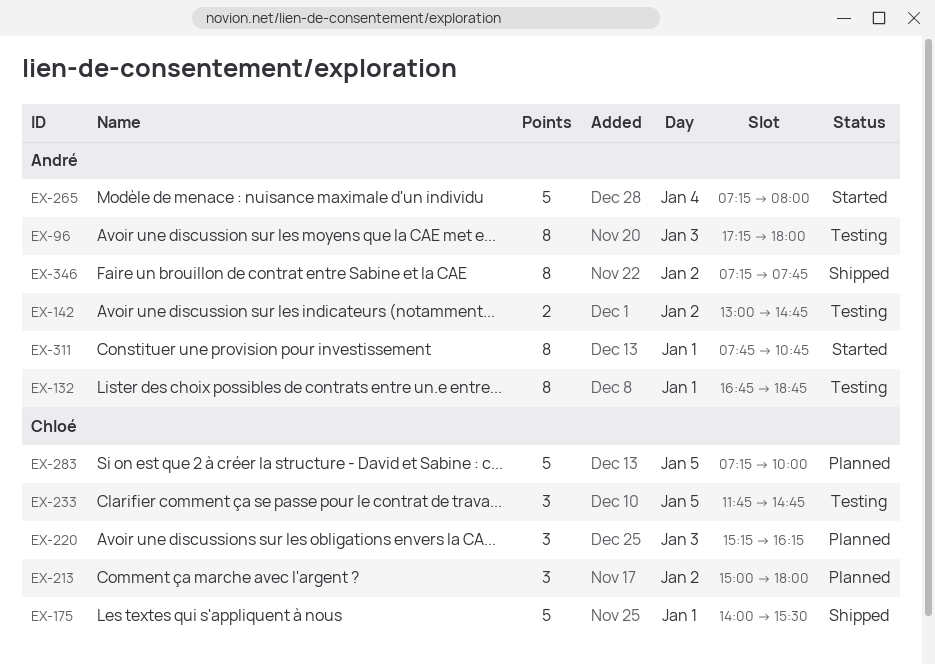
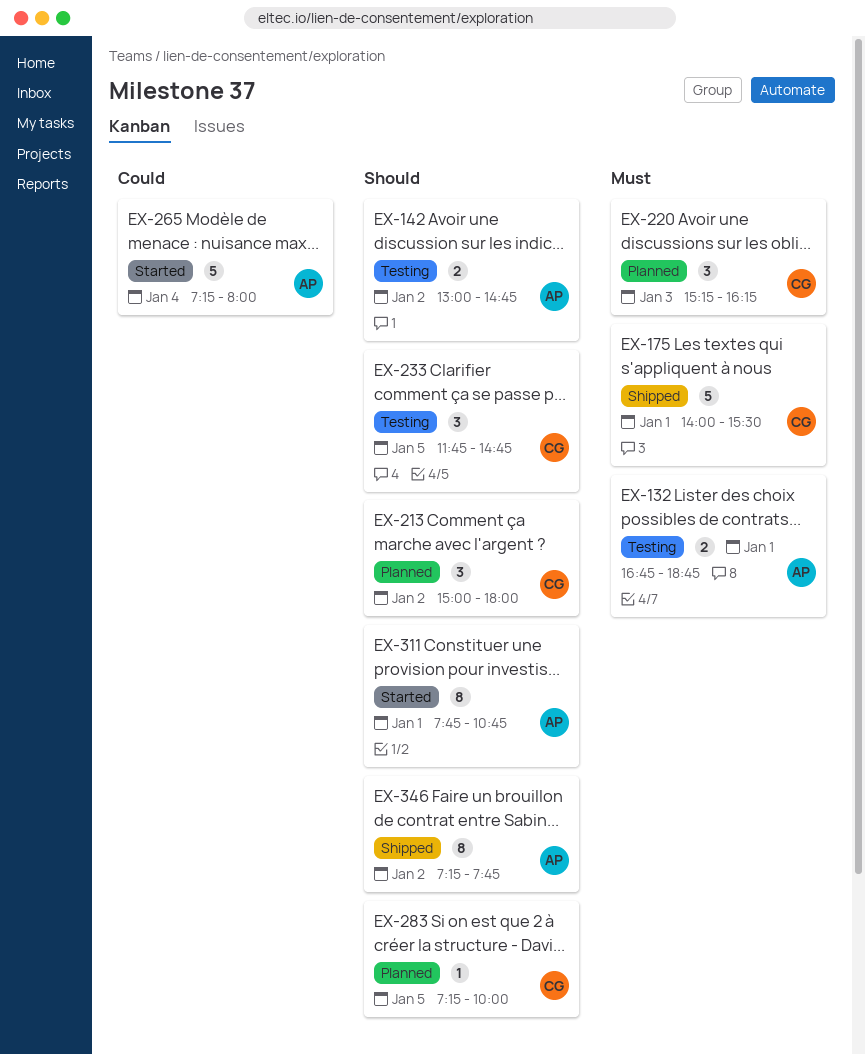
EX-96: present -> none
EX-132, estimate: 8 -> 2
EX-283, estimate: 5 -> 1

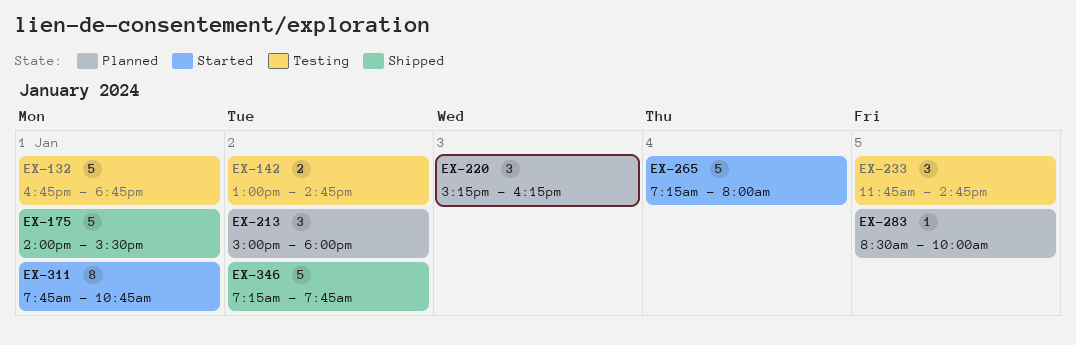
EX-132, estimate: 2 -> 5
EX-283, begins: 07:15 -> 08:30
EX-346, estimate: 8 -> 5

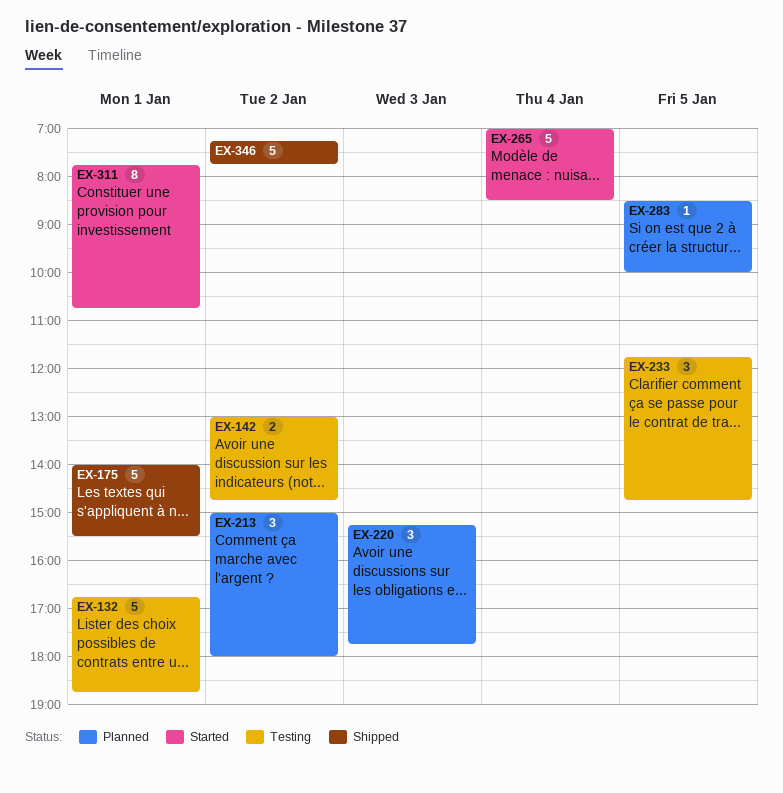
EX-220, ends: 16:15 -> 17:45
EX-265, begins: 07:15 -> 07:00
EX-265, ends: 08:00 -> 08:30

